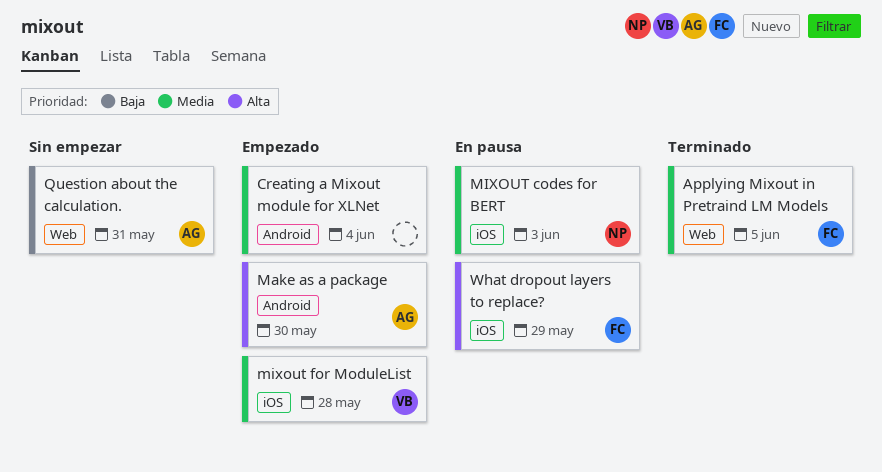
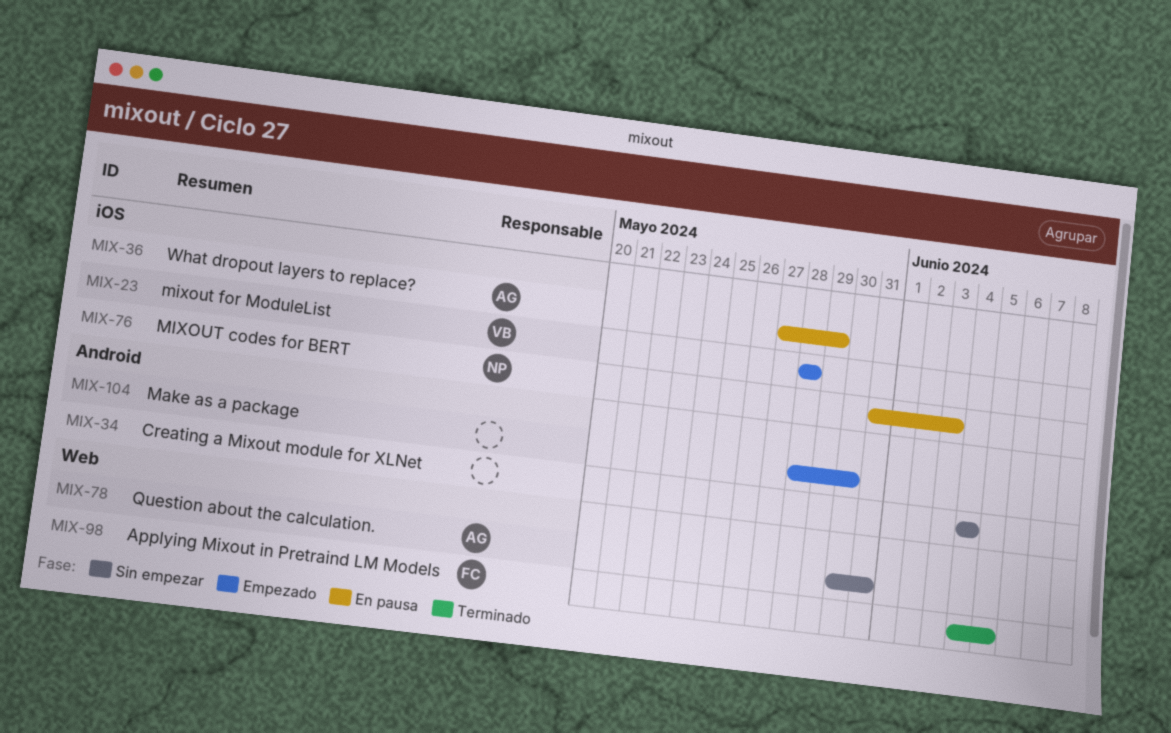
Creating a Mixout module for XLNet, status: Empezado -> Sin empezar
Make as a package, owner: AG -> none
What dropout layers to replace?, owner: FC -> AG

